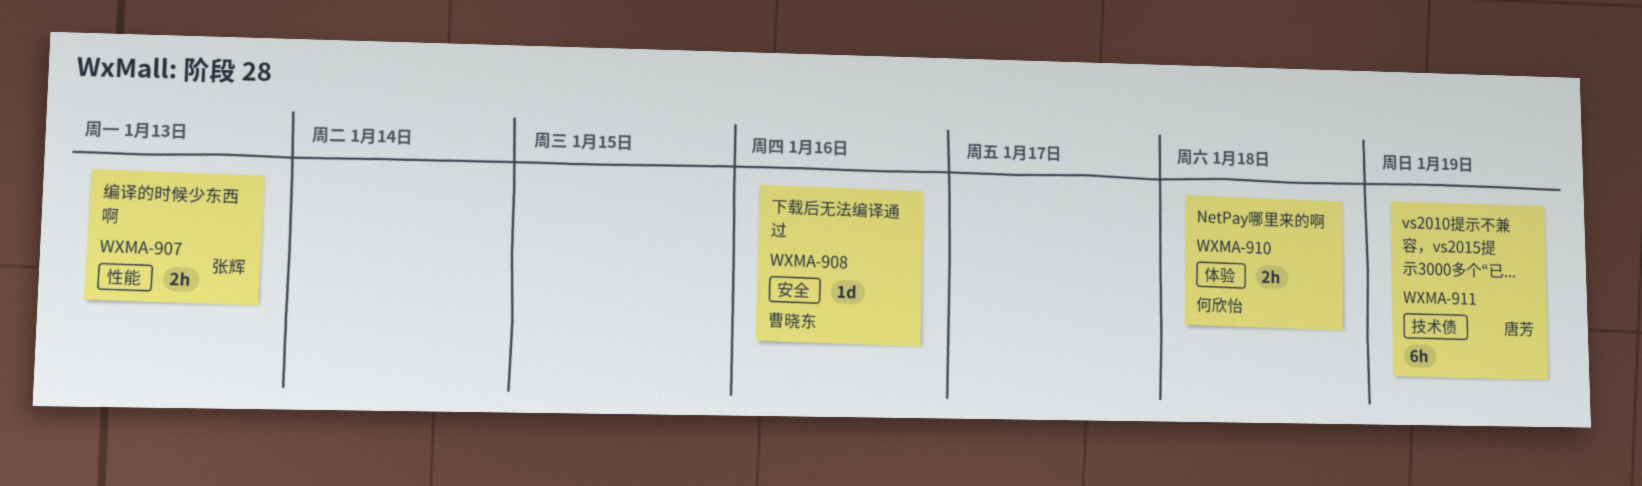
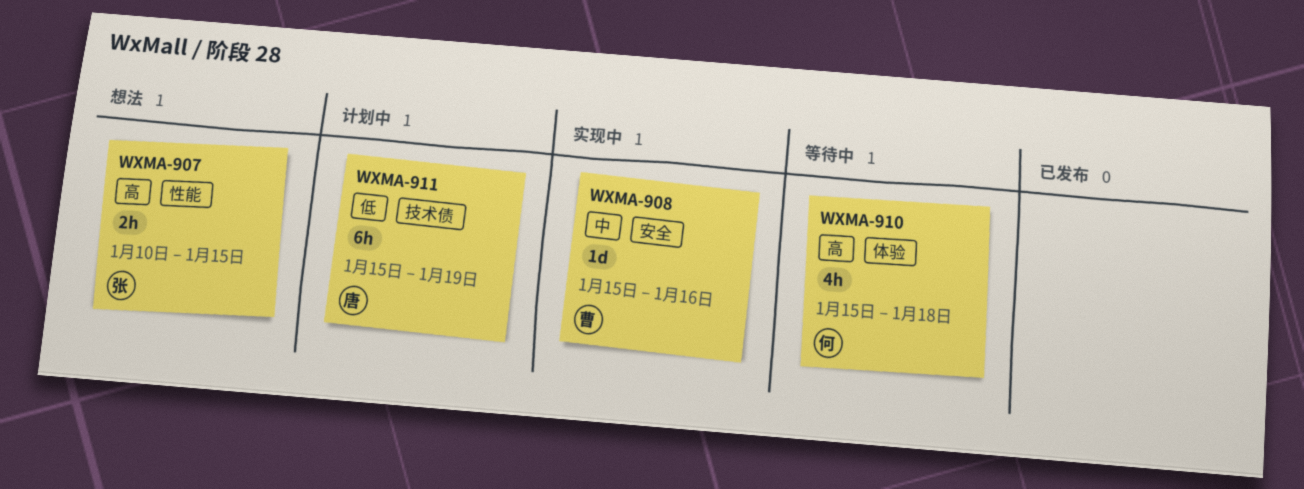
WXMA-907, due: Jan 13 -> Jan 15
WXMA-910, estimate: 2h -> 4h

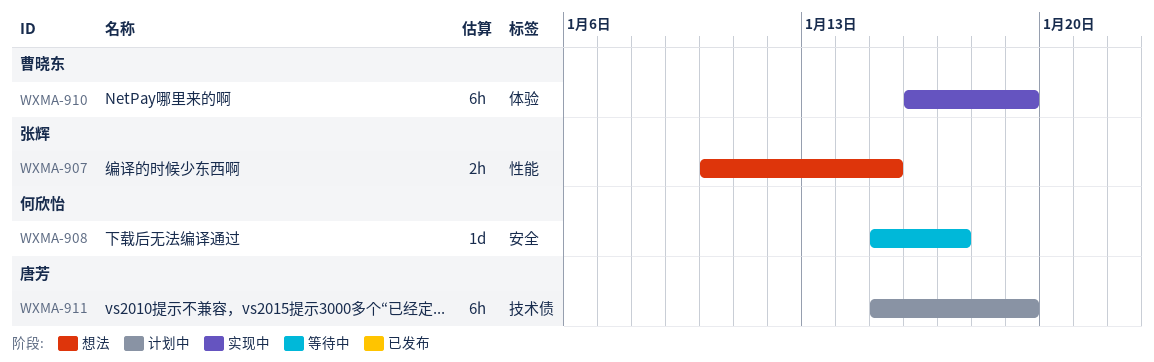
WXMA-908, status: 实现中 -> 等待中
WXMA-908, owner: 曹晓东 -> 何欣怡
WXMA-908, due: Jan 16 -> Jan 17
WXMA-910, status: 等待中 -> 实现中
WXMA-910, owner: 何欣怡 -> 曹晓东
WXMA-910, estimate: 4h -> 6h
WXMA-910, start: Jan 15 -> Jan 16
WXMA-910, due: Jan 18 -> Jan 19

